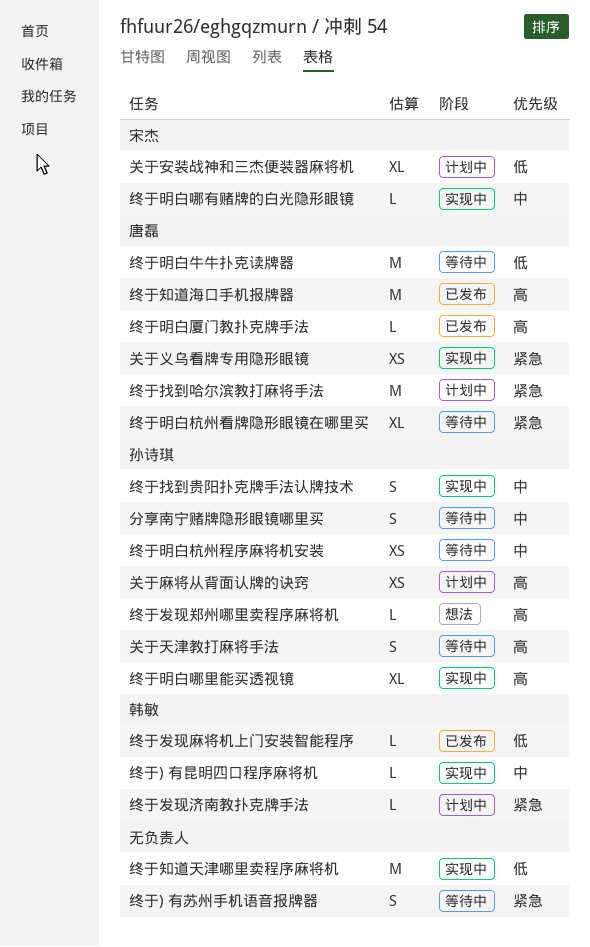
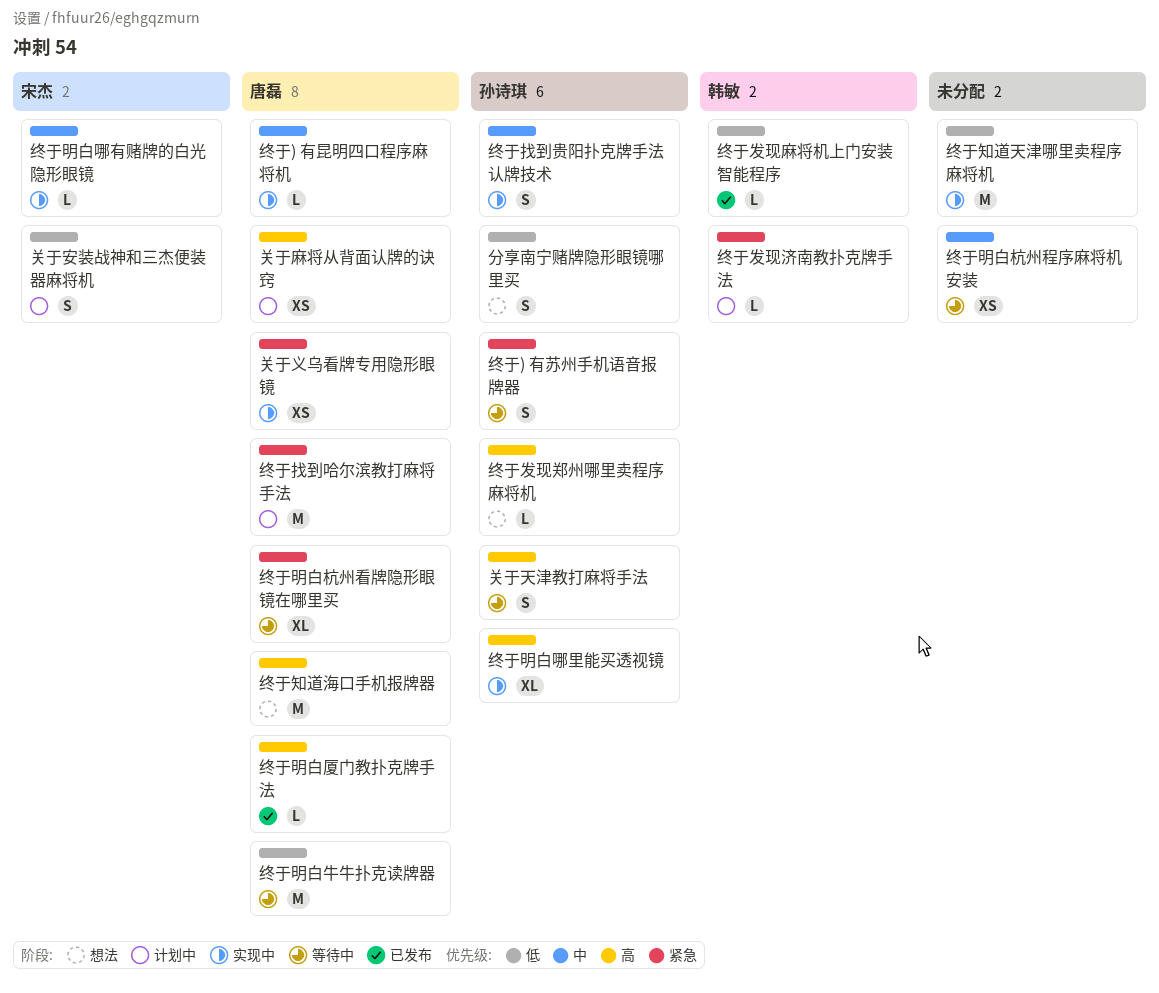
关于安装战神和三杰便装器麻将机, estimate: XL -> S
关于麻将从背面认牌的诀窍, owner: 孙诗琪 -> 唐磊
分享南宁赌牌隐形眼镜哪里买, status: 等待中 -> 想法
分享南宁赌牌隐形眼镜哪里买, priority: 中 -> 低
终于) 有昆明四口程序麻将机, owner: 韩敏 -> 唐磊
终于) 有苏州手机语音报牌器, owner: none -> 孙诗琪
终于明白杭州程序麻将机安装, owner: 孙诗琪 -> none
终于知道海口手机报牌器, status: 已发布 -> 想法

